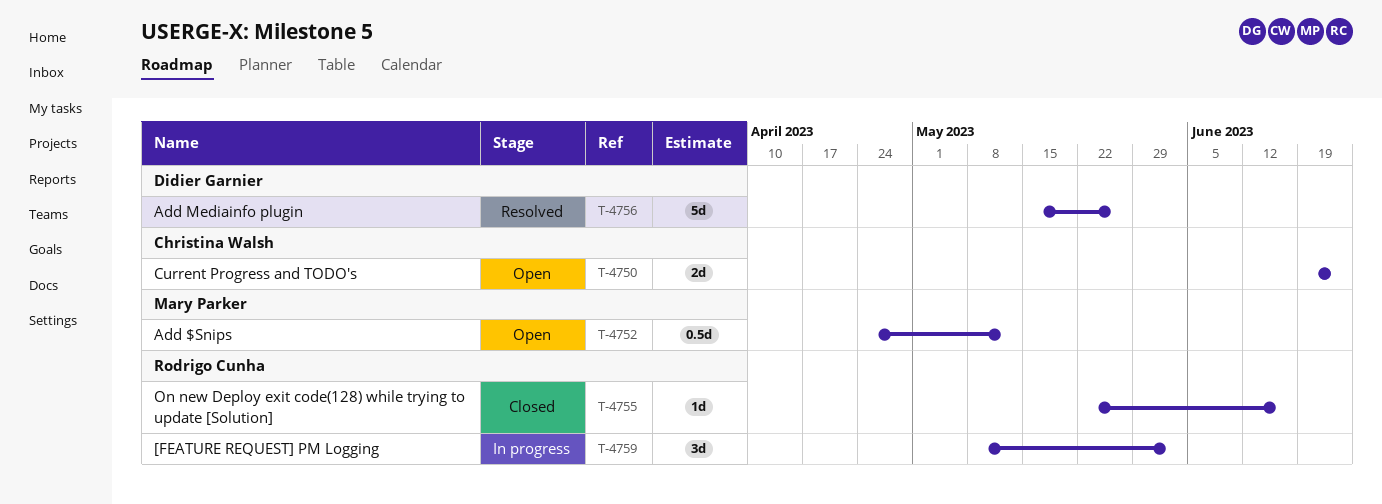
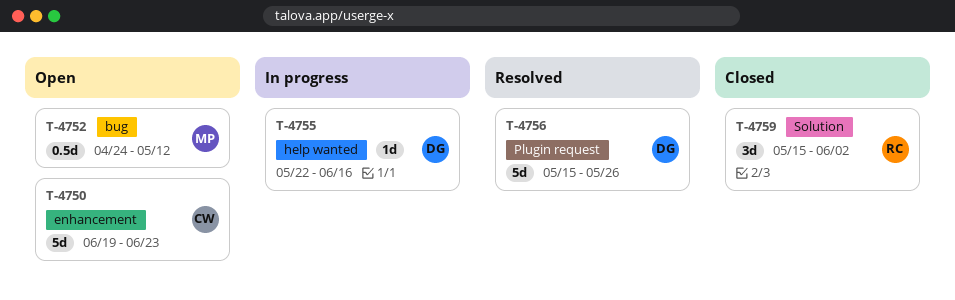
T-4750, estimate: 2d -> 5d
T-4755, status: Closed -> In progress
T-4755, owner: Rodrigo Cunha -> Didier Garnier
T-4759, status: In progress -> Closed
T-4759, start: May 8 -> May 15

